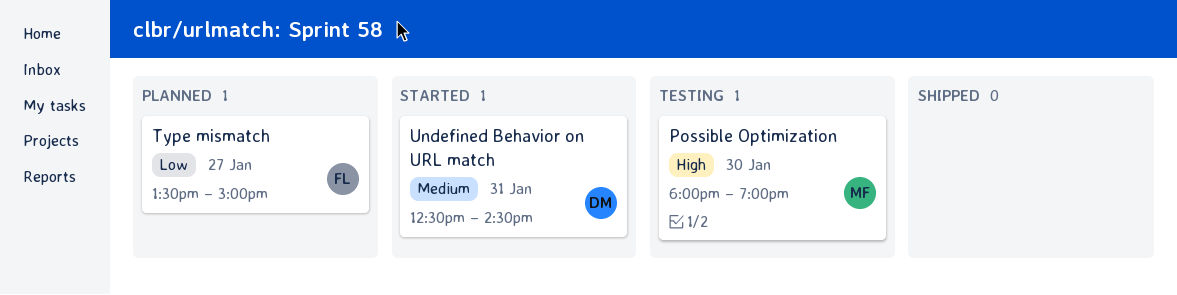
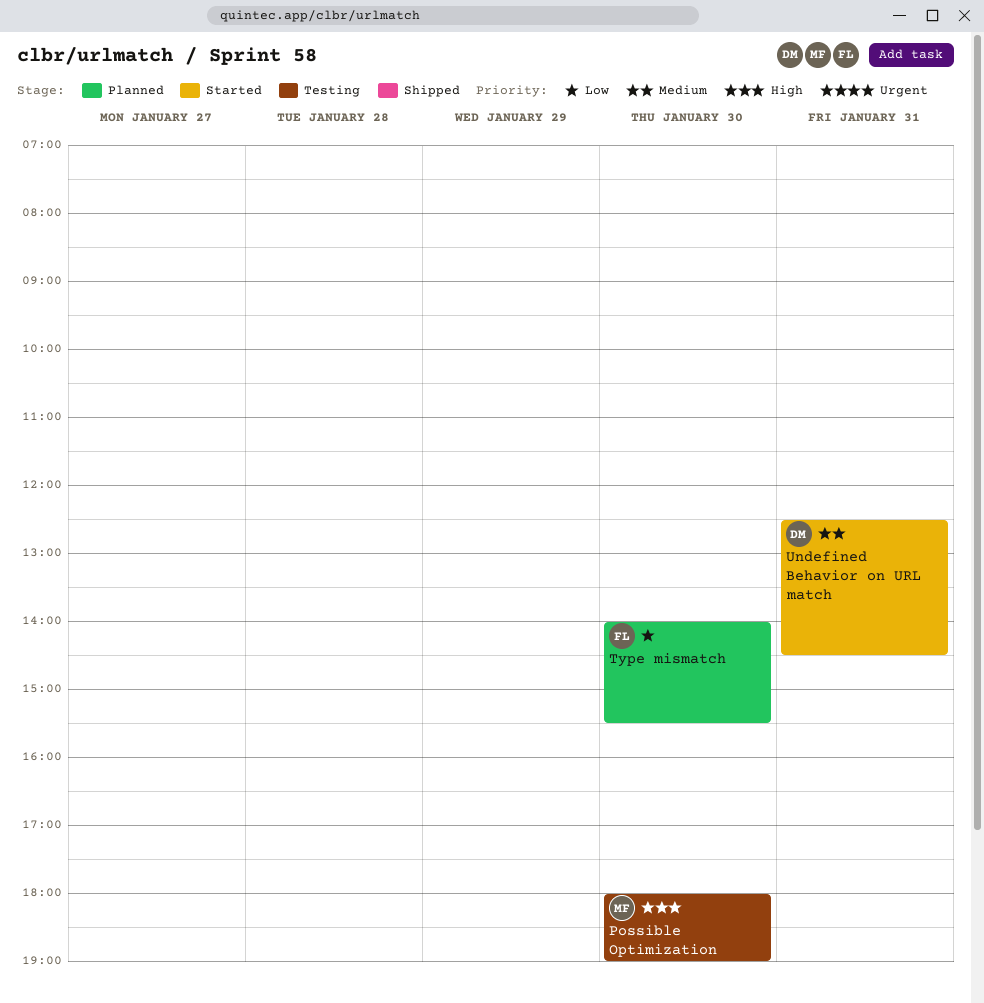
Type mismatch, day: Jan 27 -> Jan 30
Type mismatch, begins: 13:30 -> 14:00
Type mismatch, ends: 15:00 -> 15:30

